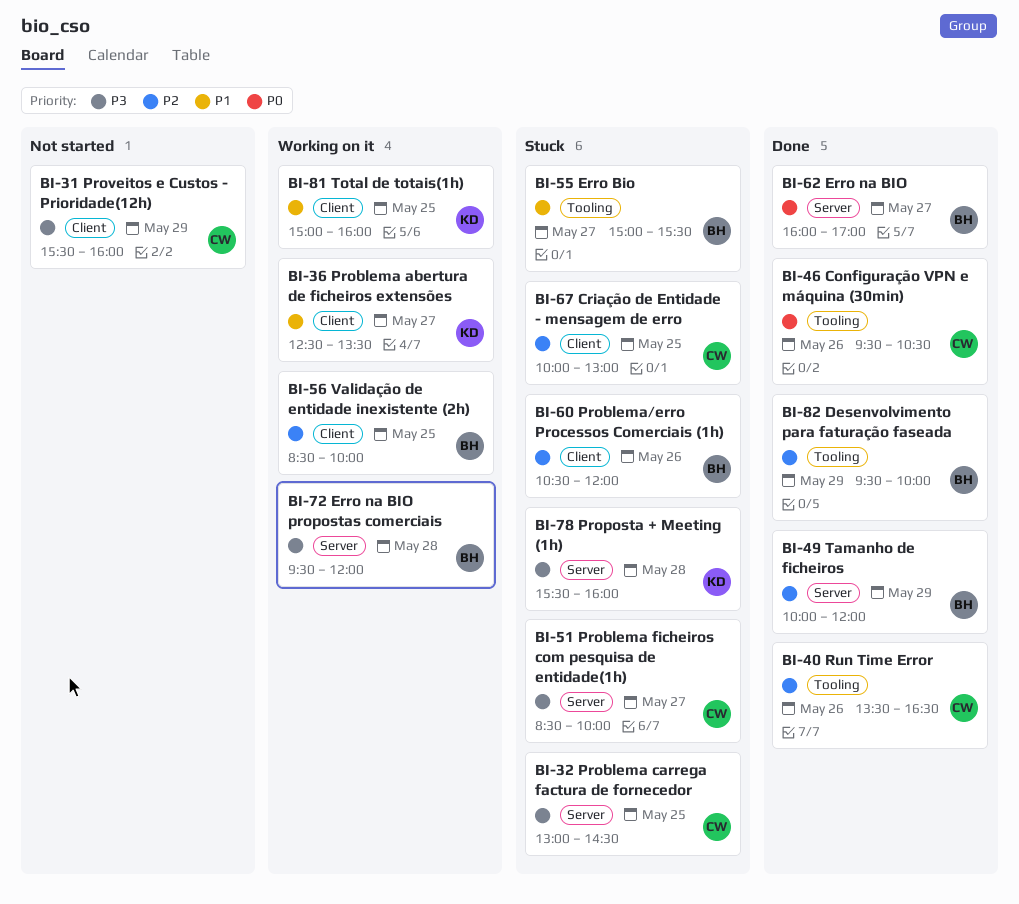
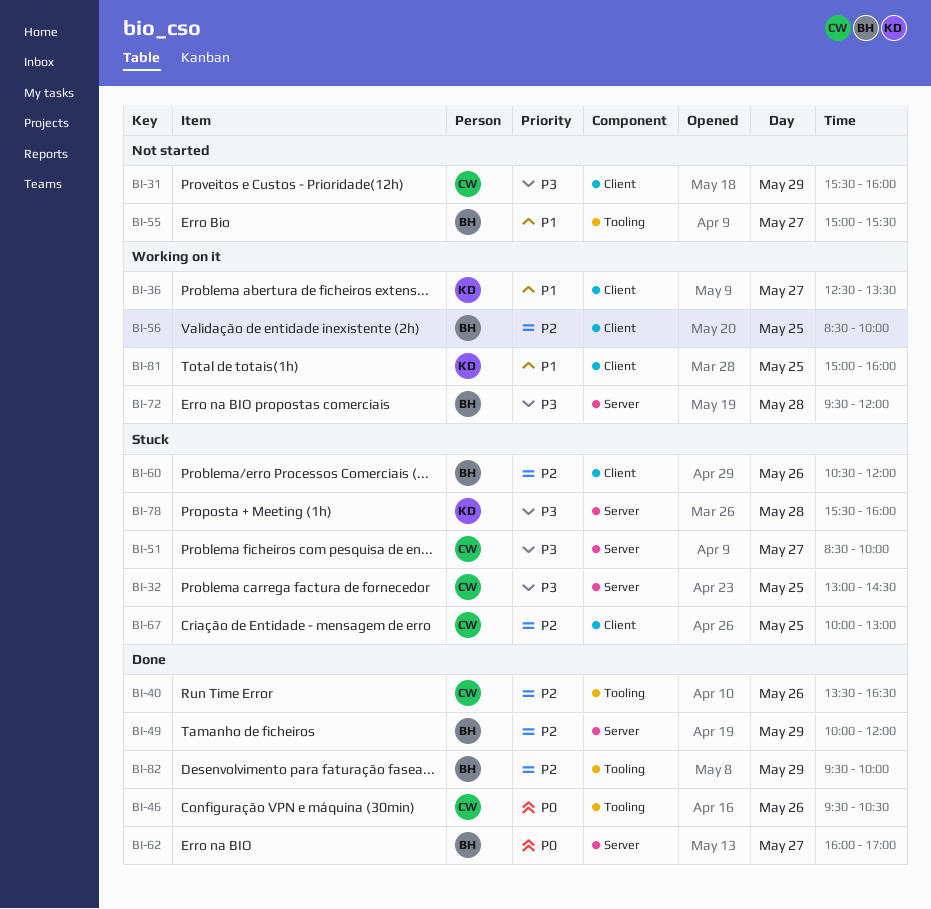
BI-55, status: Stuck -> Not started

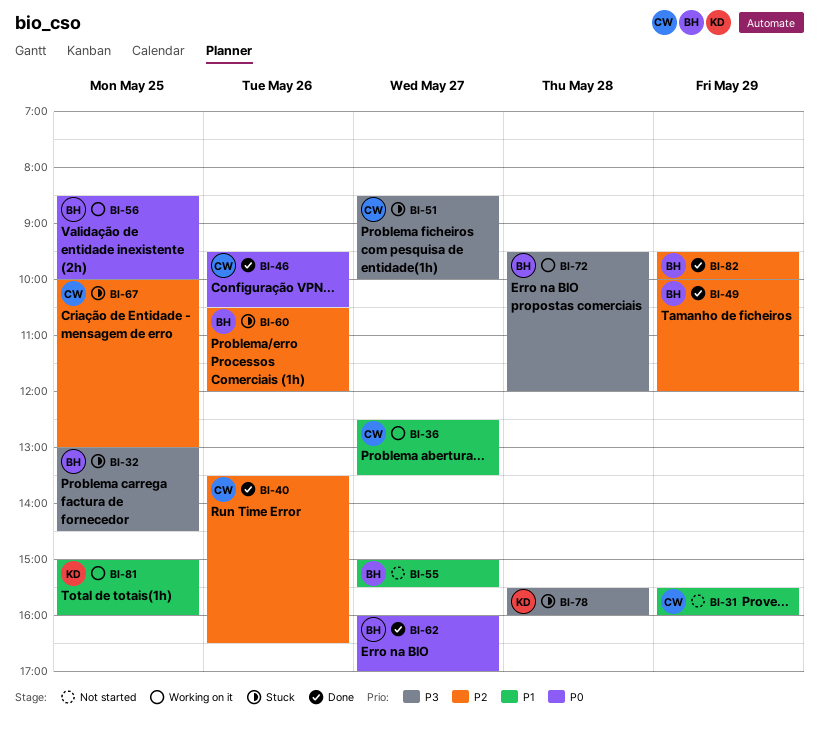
BI-31, priority: P3 -> P1
BI-32, owner: CW -> BH
BI-36, owner: KD -> CW
BI-56, priority: P2 -> P0

